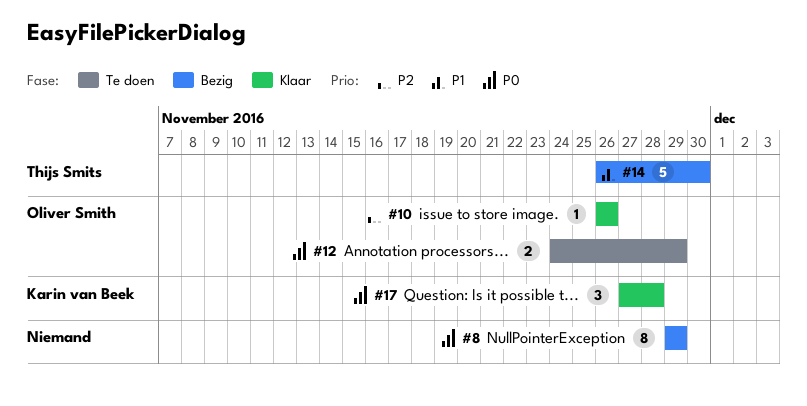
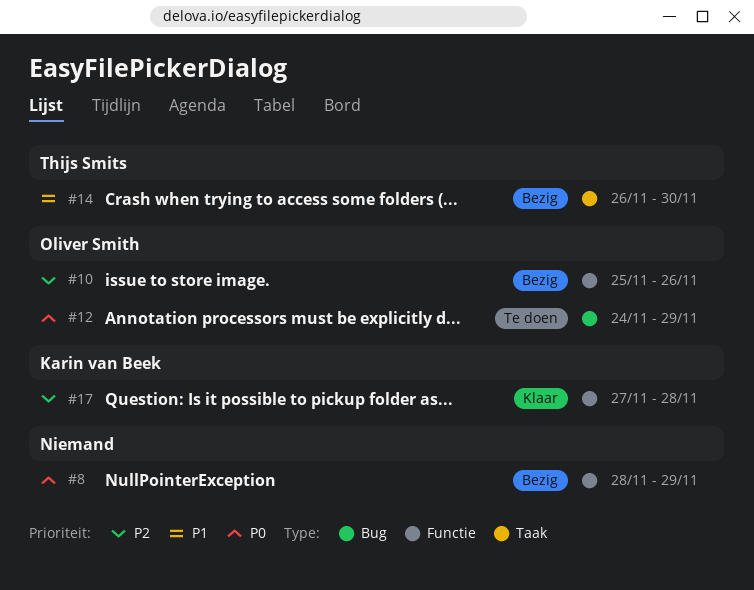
#8, start: Nov 29 -> Nov 28
#10, status: Klaar -> Bezig
#10, start: Nov 26 -> Nov 25
#17, priority: P0 -> P2

